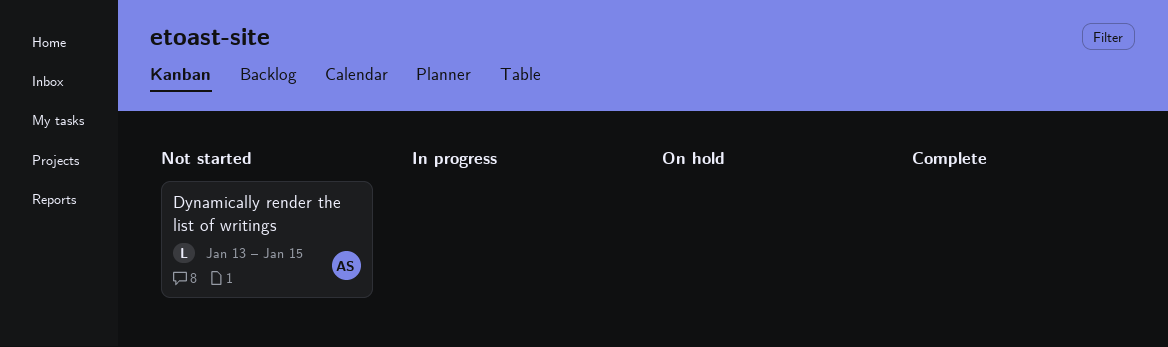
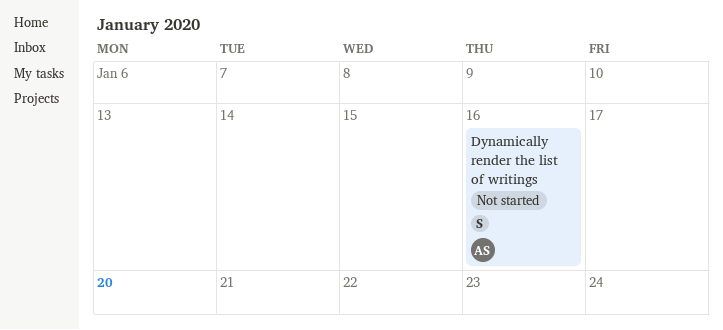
Dynamically render the list of writings, estimate: L -> S
Dynamically render the list of writings, due: Jan 15 -> Jan 16

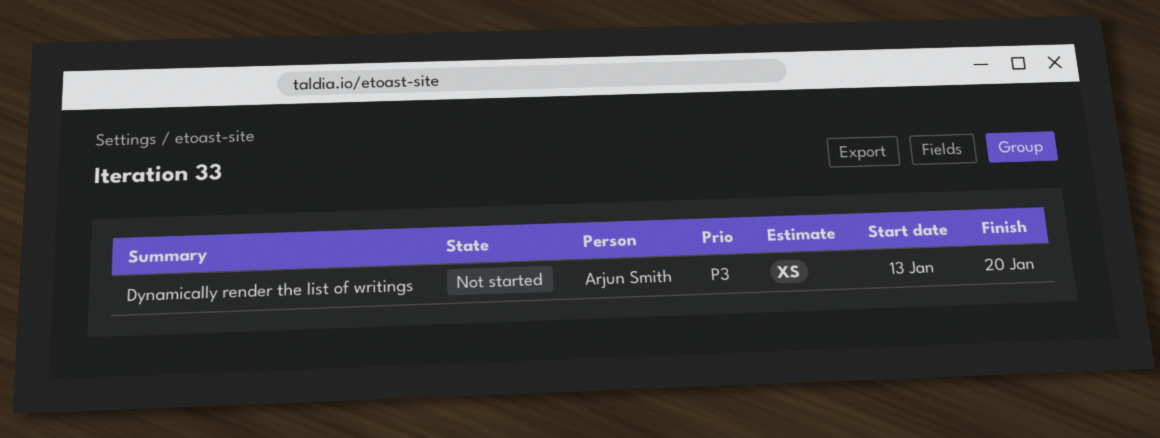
Dynamically render the list of writings, estimate: S -> XS
Dynamically render the list of writings, due: Jan 16 -> Jan 20

